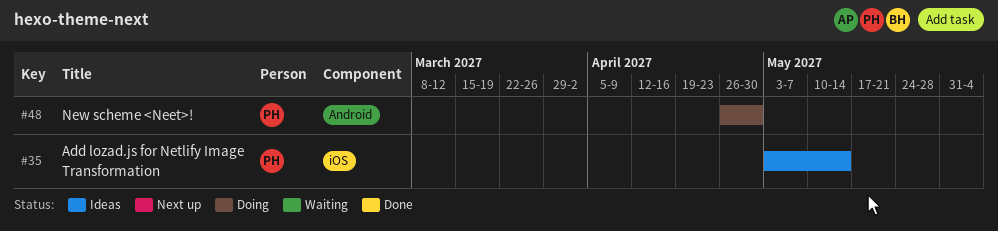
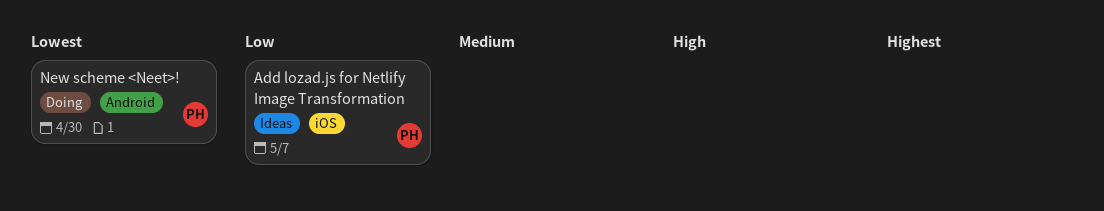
Add lozad.js for Netlify Image Transformation, due: May 14 -> May 7

